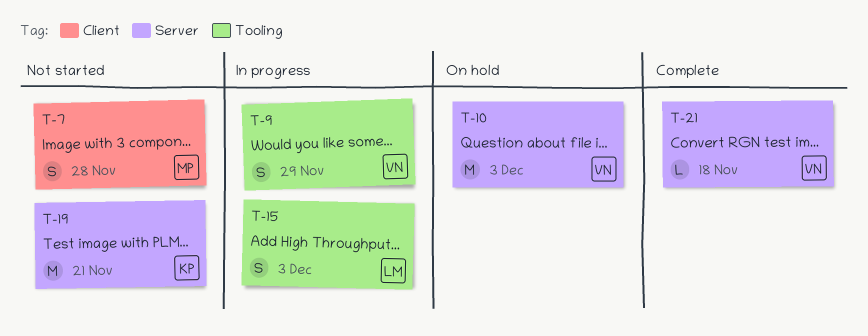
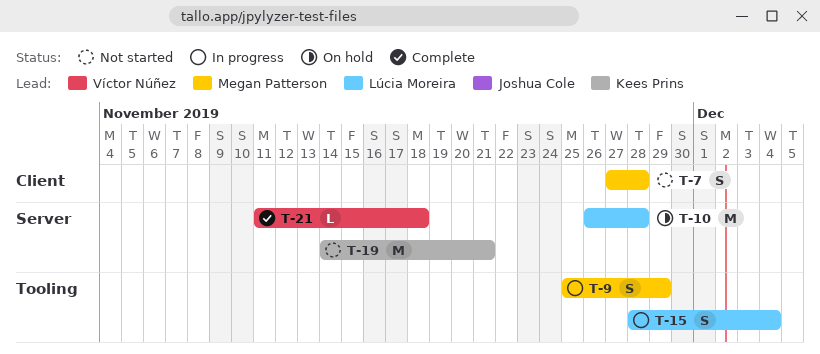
T-9, owner: Víctor Núñez -> Megan Patterson
T-10, owner: Víctor Núñez -> Lúcia Moreira
T-10, due: Dec 3 -> Nov 28
T-15, due: Dec 3 -> Dec 4

